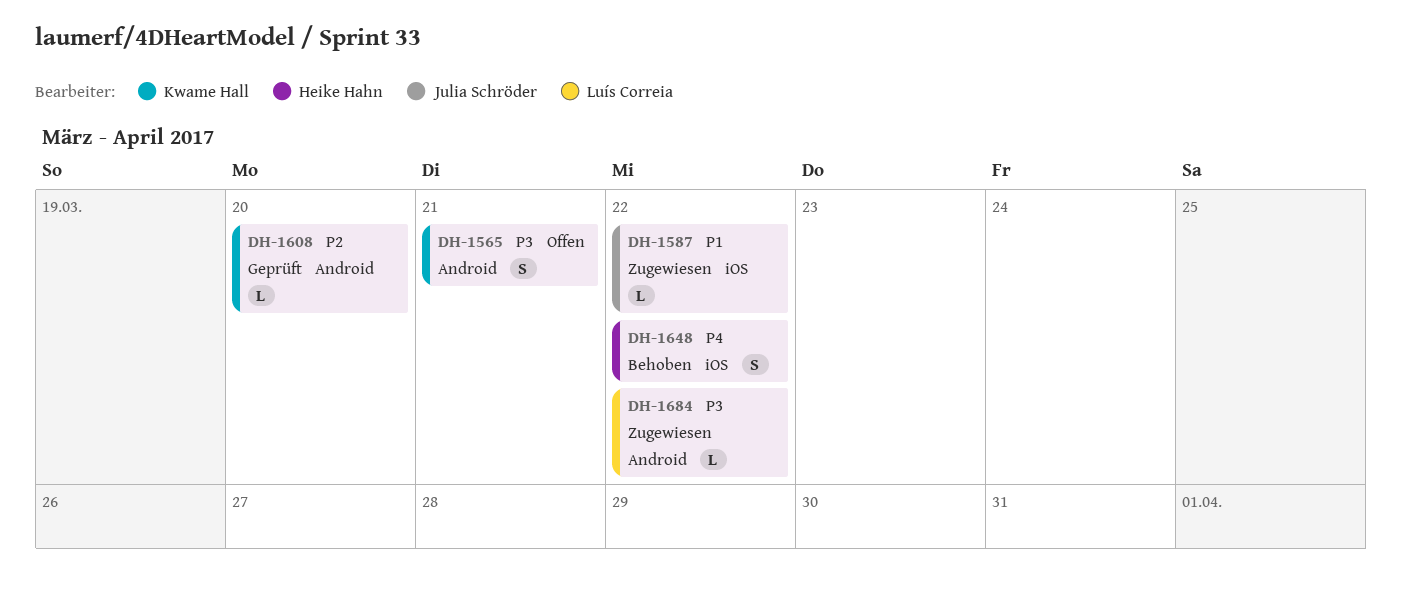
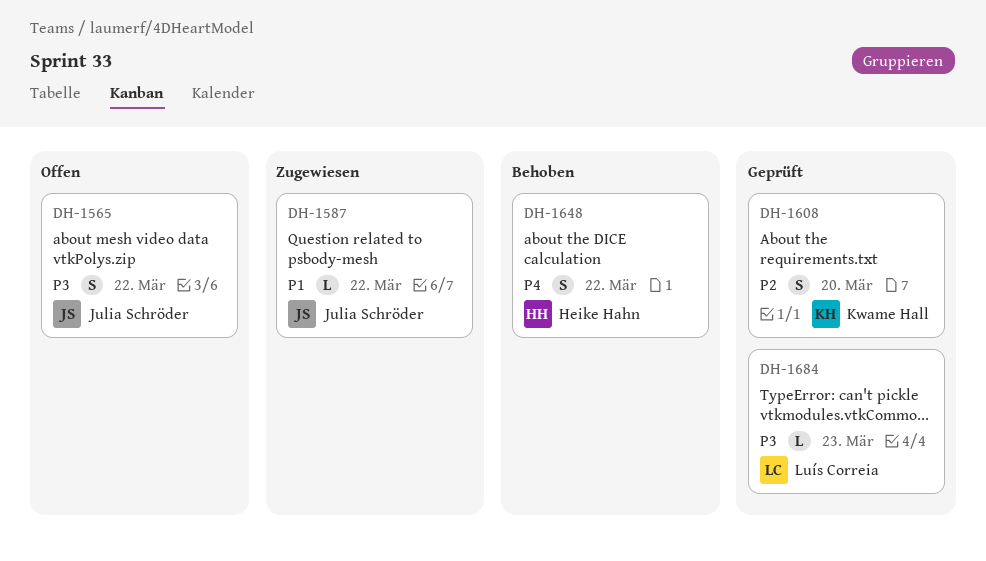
DH-1565, owner: Kwame Hall -> Julia Schröder
DH-1565, due: Mar 21 -> Mar 22
DH-1608, estimate: L -> S
DH-1684, status: Zugewiesen -> Geprüft
DH-1684, due: Mar 22 -> Mar 23

